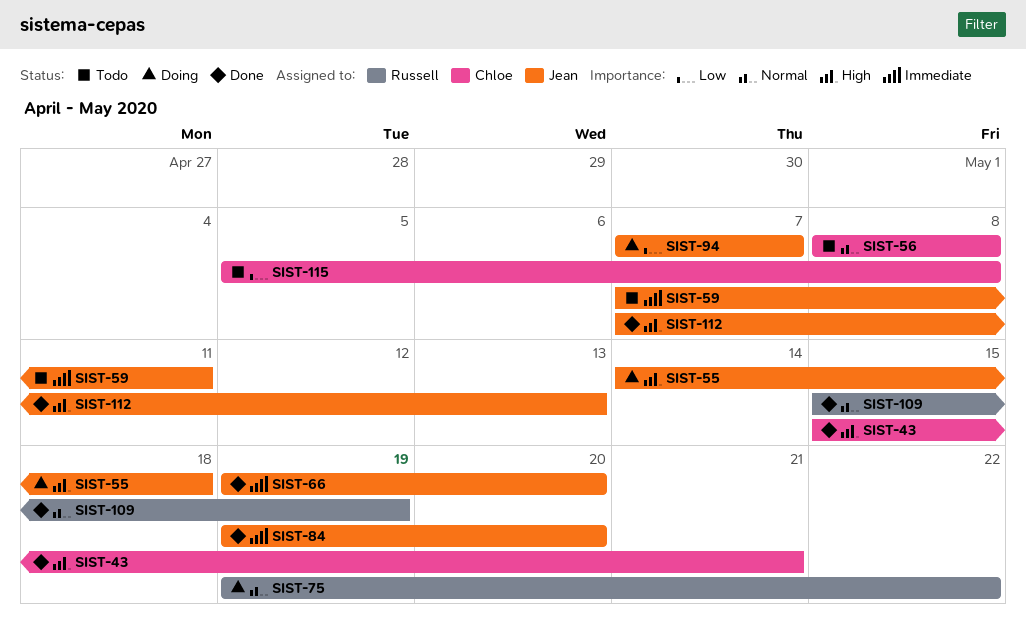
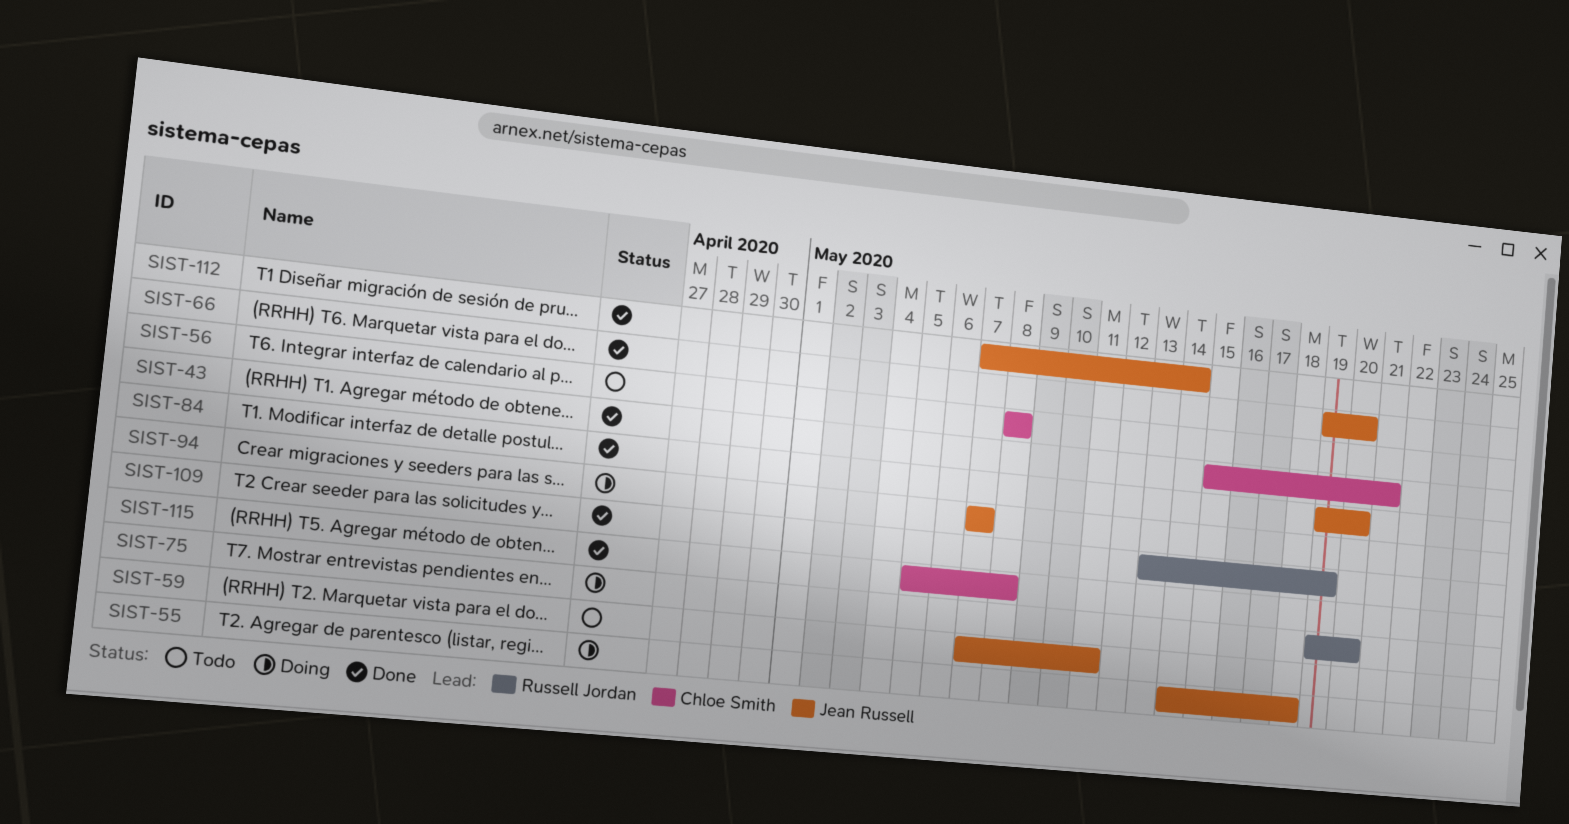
SIST-75, due: May 22 -> May 20
SIST-109, start: May 15 -> May 13
SIST-112, due: May 13 -> May 14
SIST-115, status: Todo -> Done

